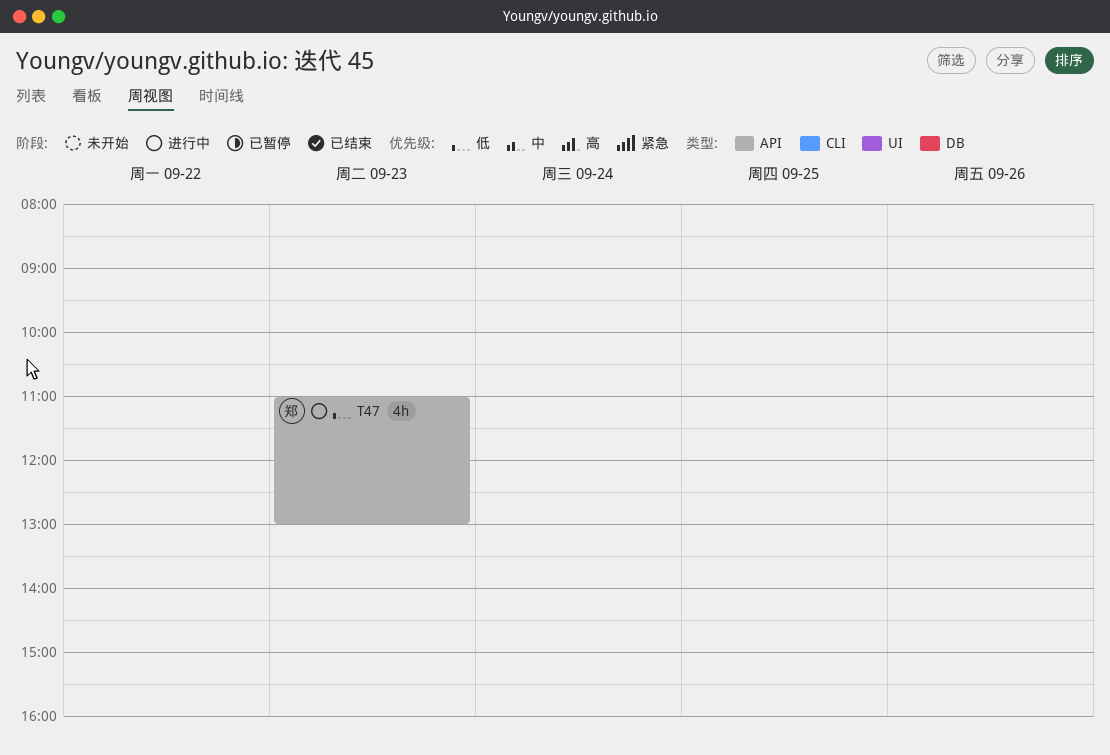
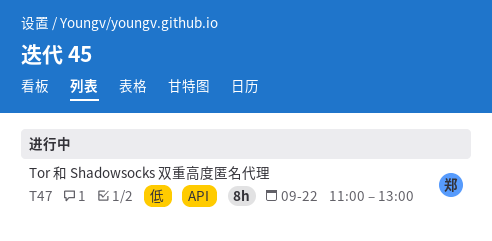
T47, estimate: 4h -> 8h
T47, day: Sep 23 -> Sep 22

